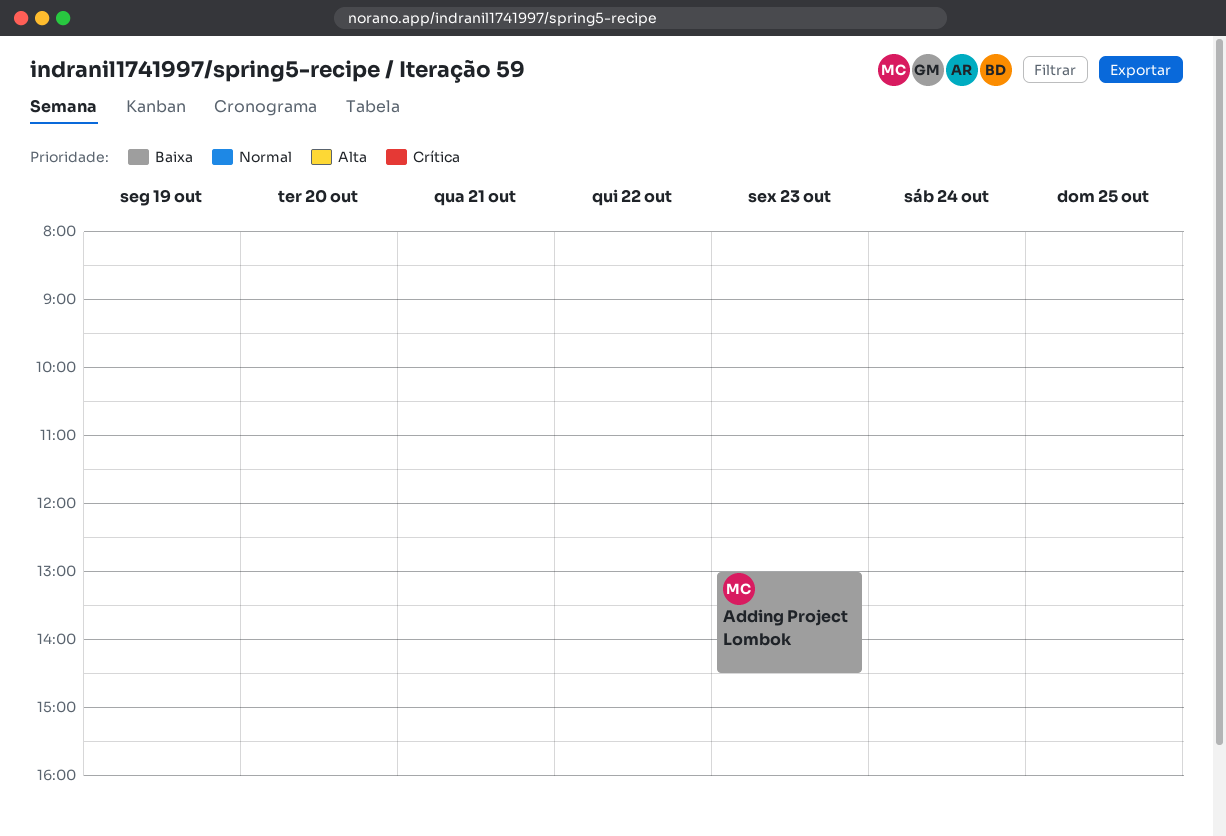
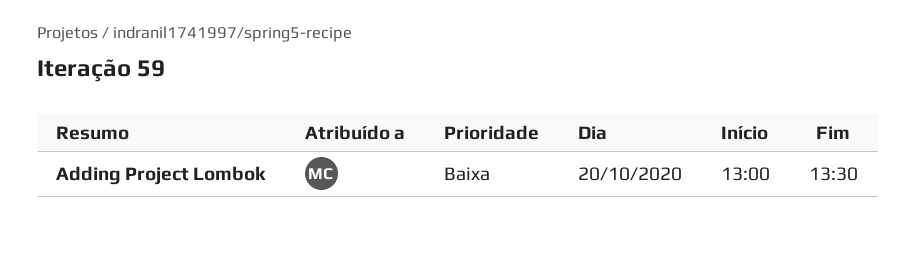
Adding Project Lombok, day: Oct 23 -> Oct 20
Adding Project Lombok, ends: 14:30 -> 13:30

